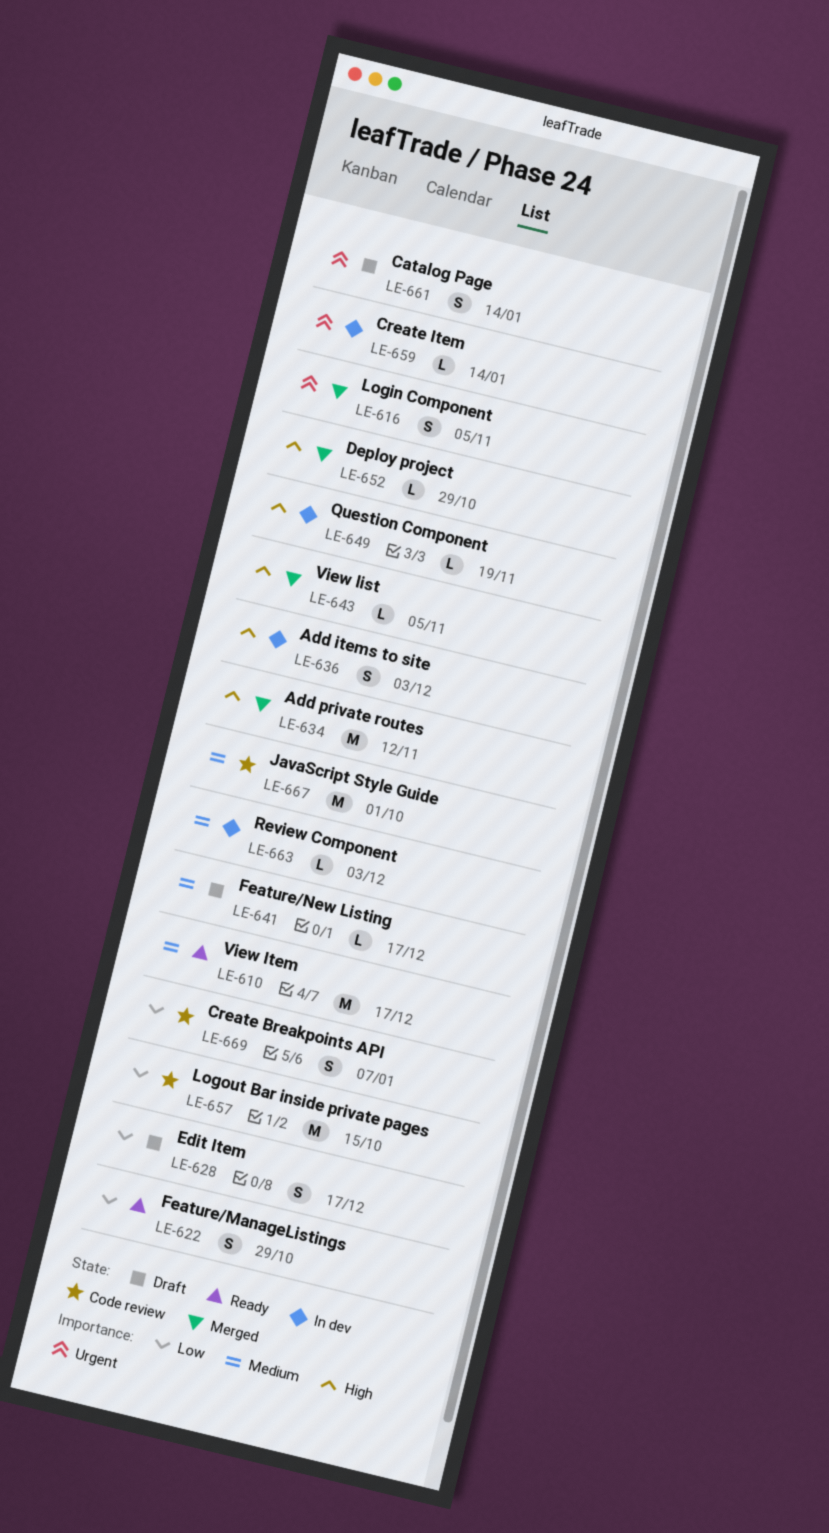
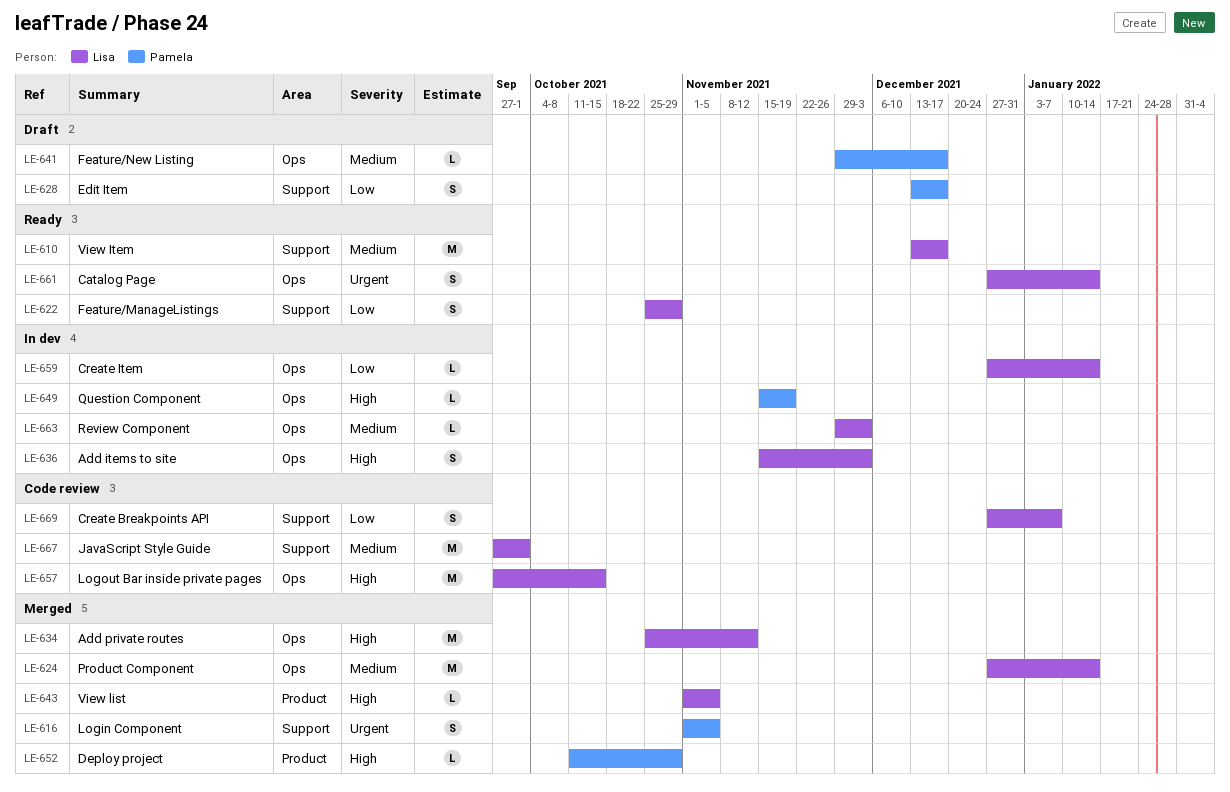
LE-624: none -> present
LE-657, priority: Low -> High
LE-659, priority: Urgent -> Low
LE-661, status: Draft -> Ready

